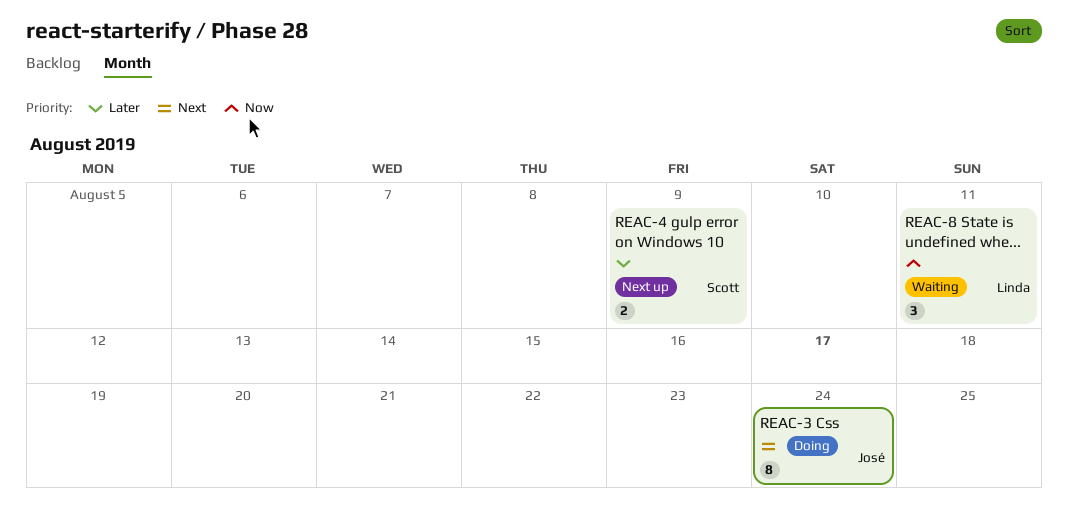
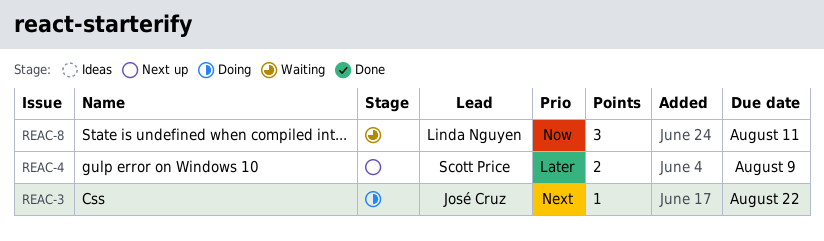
REAC-3, estimate: 8 -> 1
REAC-3, due: Aug 24 -> Aug 22

